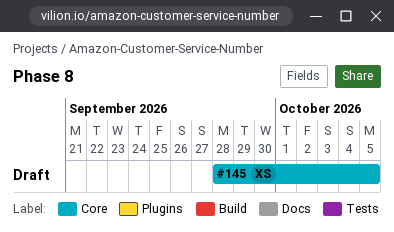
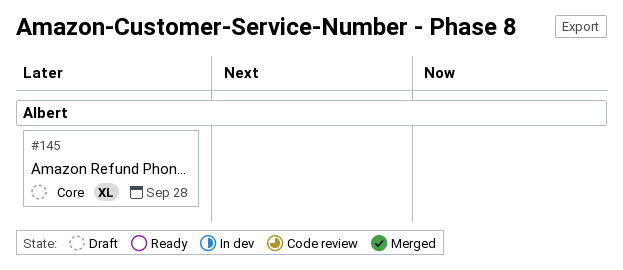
#145, estimate: XS -> XL
#145, due: Oct 5 -> Sep 28

